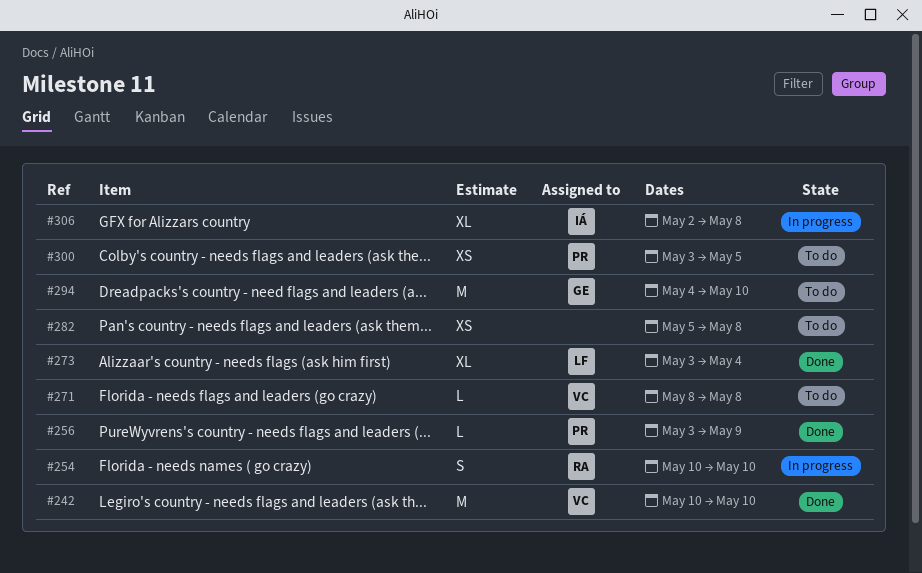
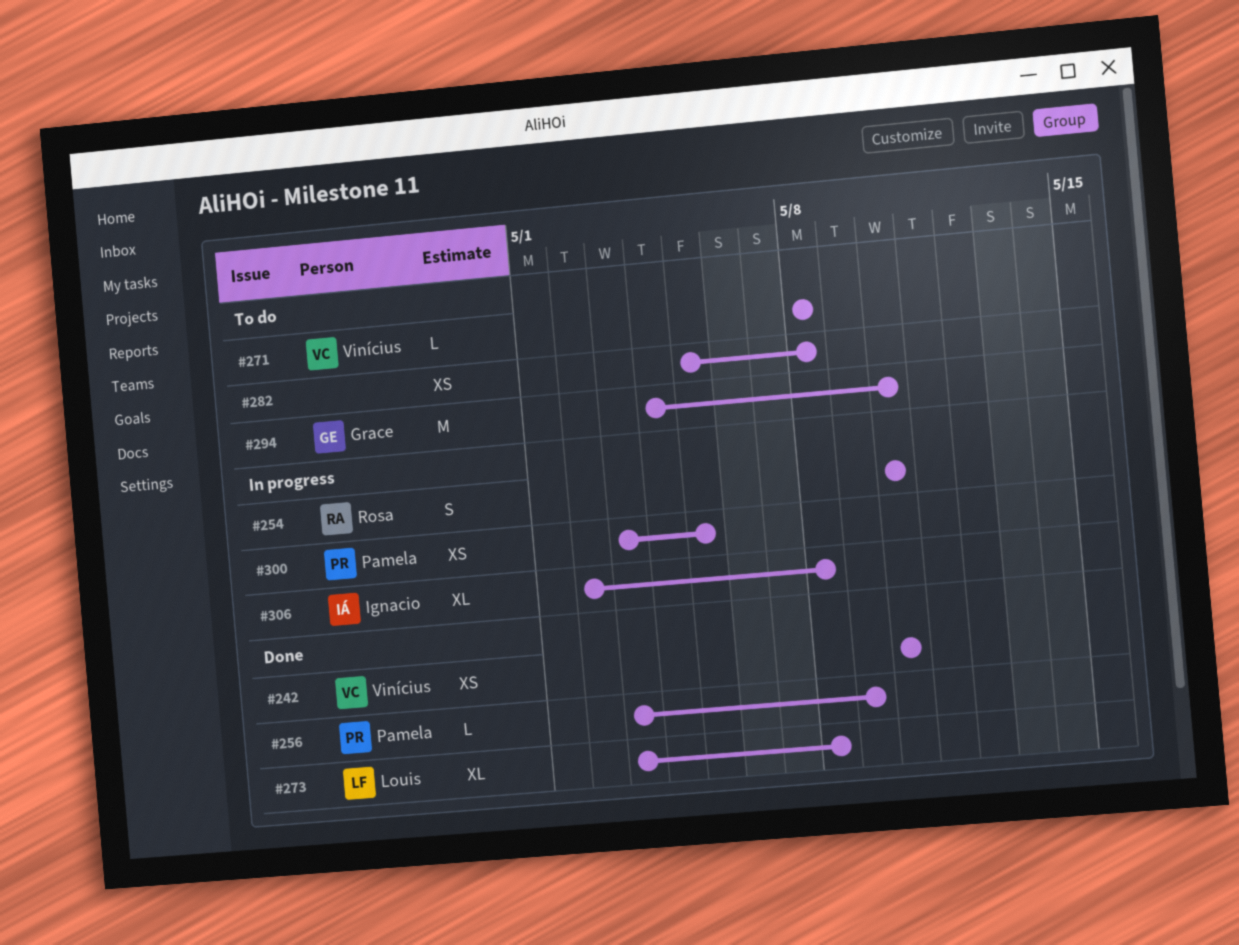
#242, estimate: M -> XS
#273, due: May 4 -> May 8
#300, status: To do -> In progress

